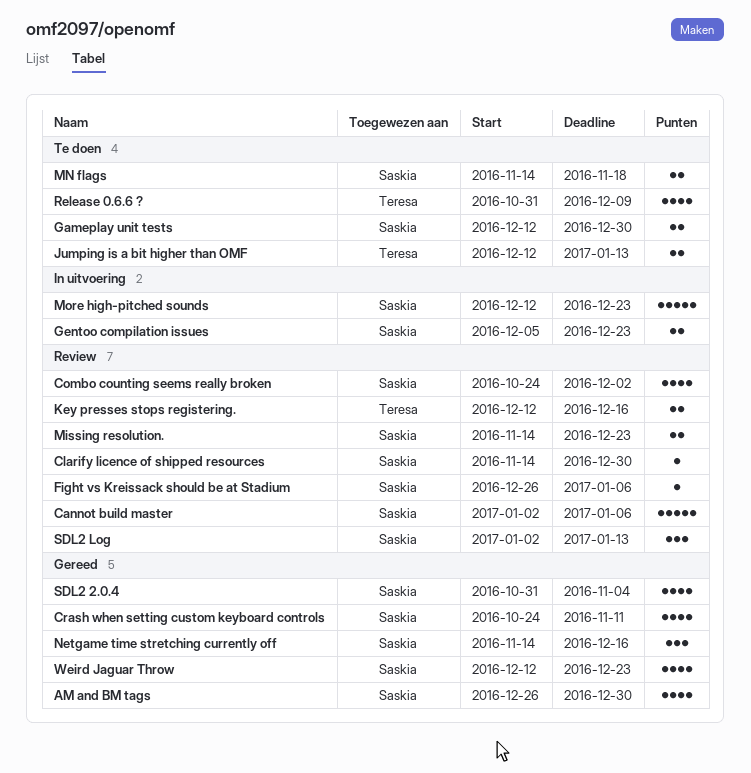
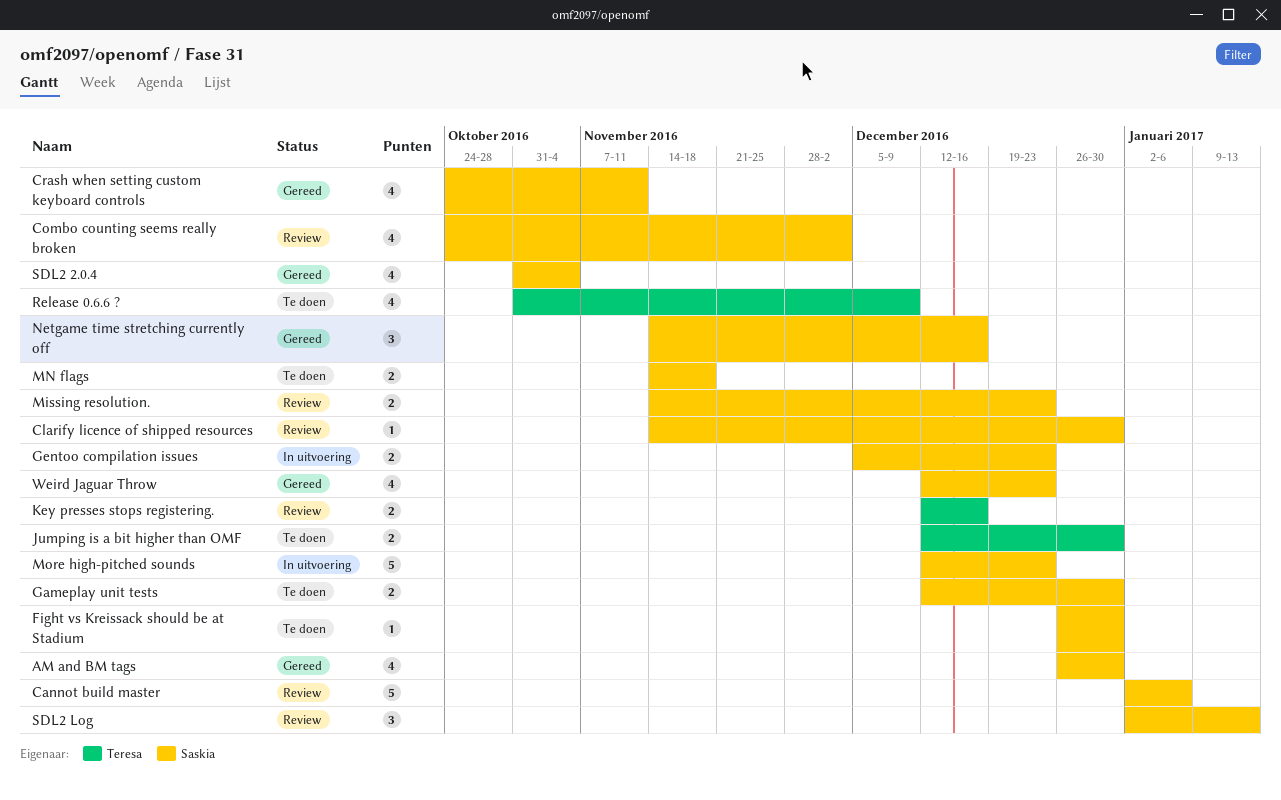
Fight vs Kreissack should be at Stadium, status: Review -> Te doen
Fight vs Kreissack should be at Stadium, due: Jan 6 -> Dec 30
Jumping is a bit higher than OMF, due: Jan 13 -> Dec 30

